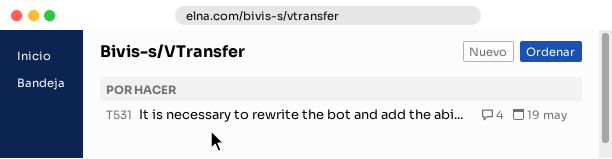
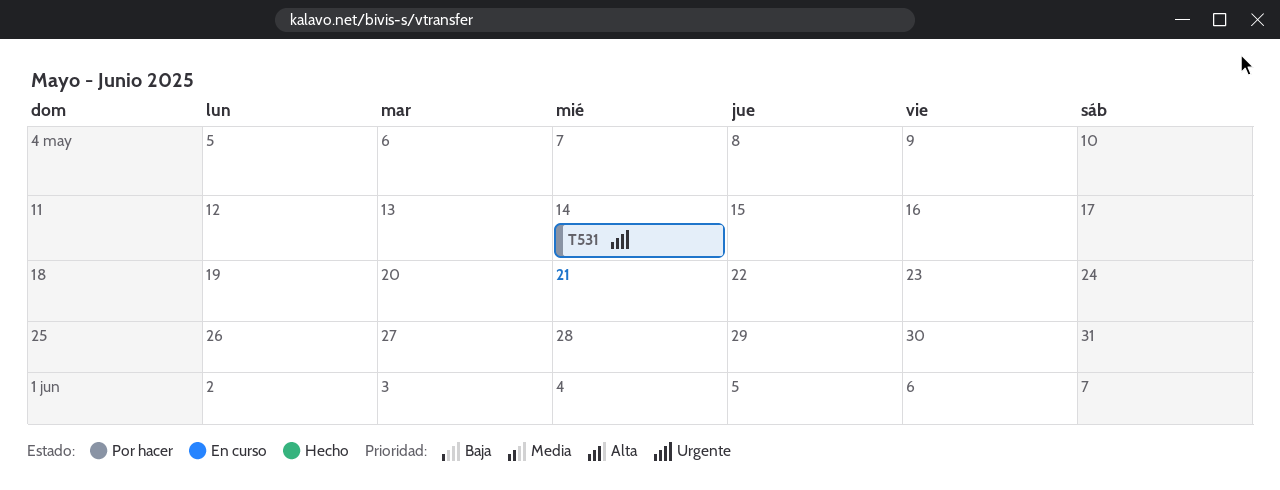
T531, due: May 19 -> May 14

